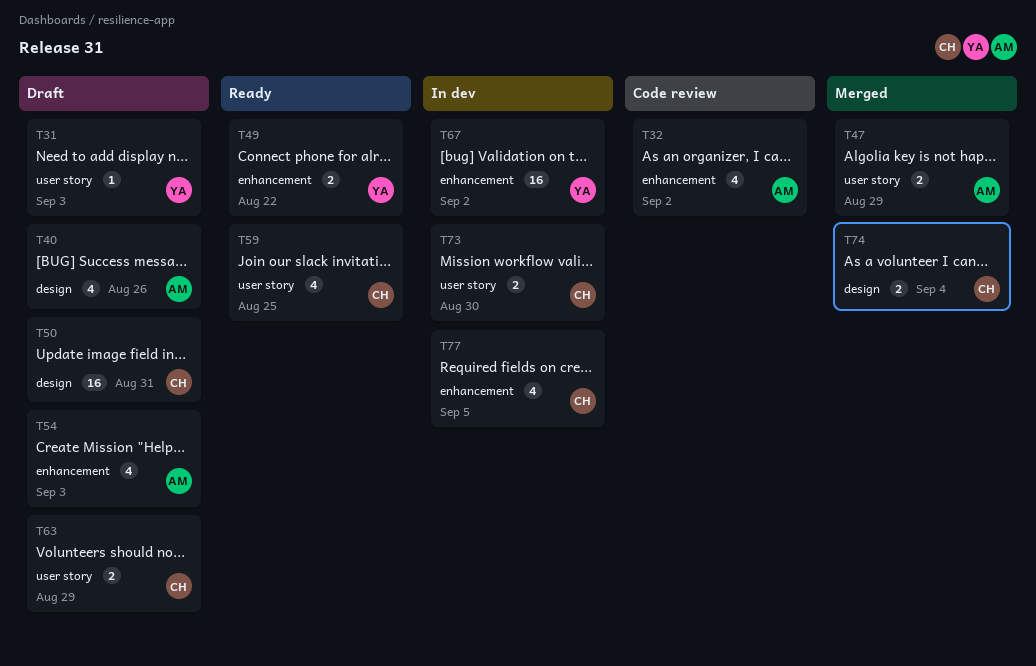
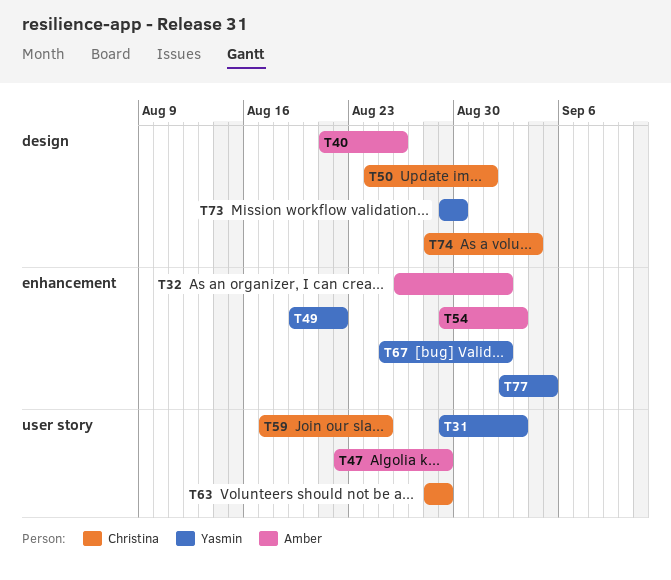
T50, due: Aug 31 -> Sep 1
T73, owner: Christina -> Yasmin
T73, label: user story -> design
T77, owner: Christina -> Yasmin

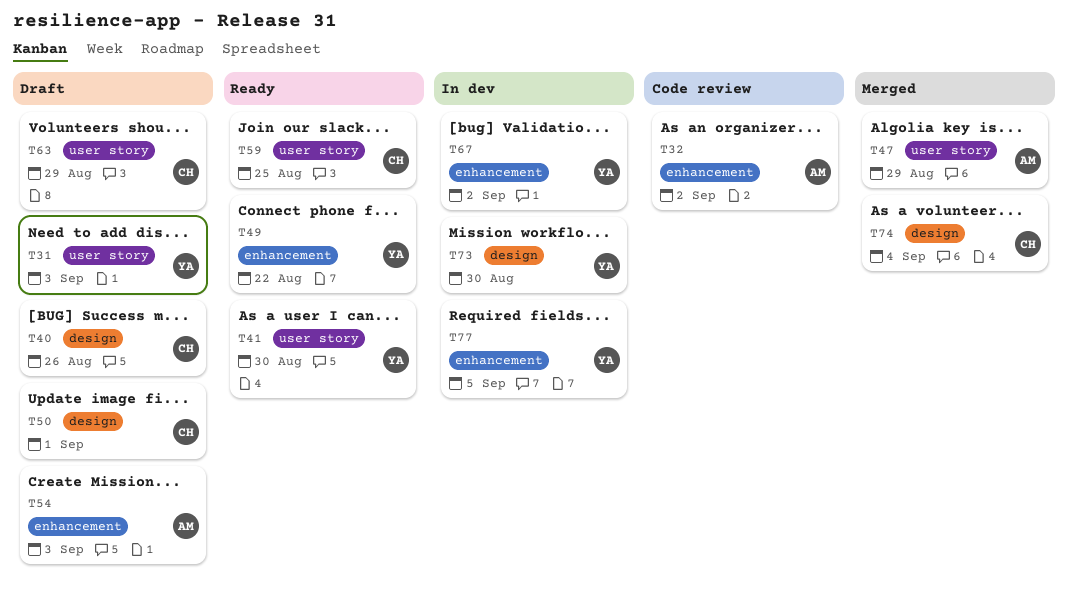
T40, owner: Amber -> Christina
T41: none -> present

